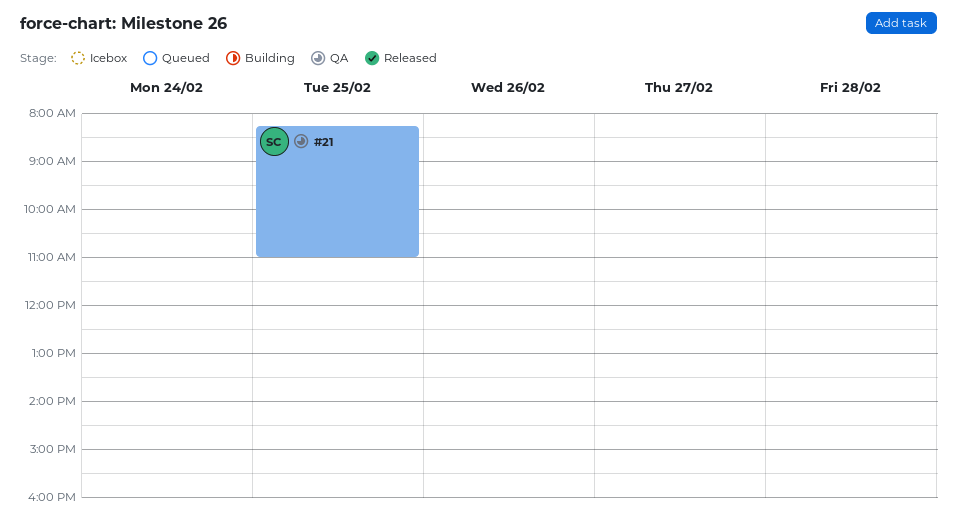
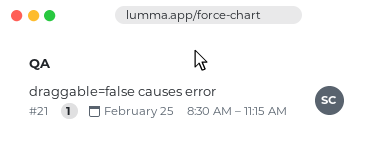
#21, begins: 08:15 -> 08:30
#21, ends: 11:00 -> 11:15

